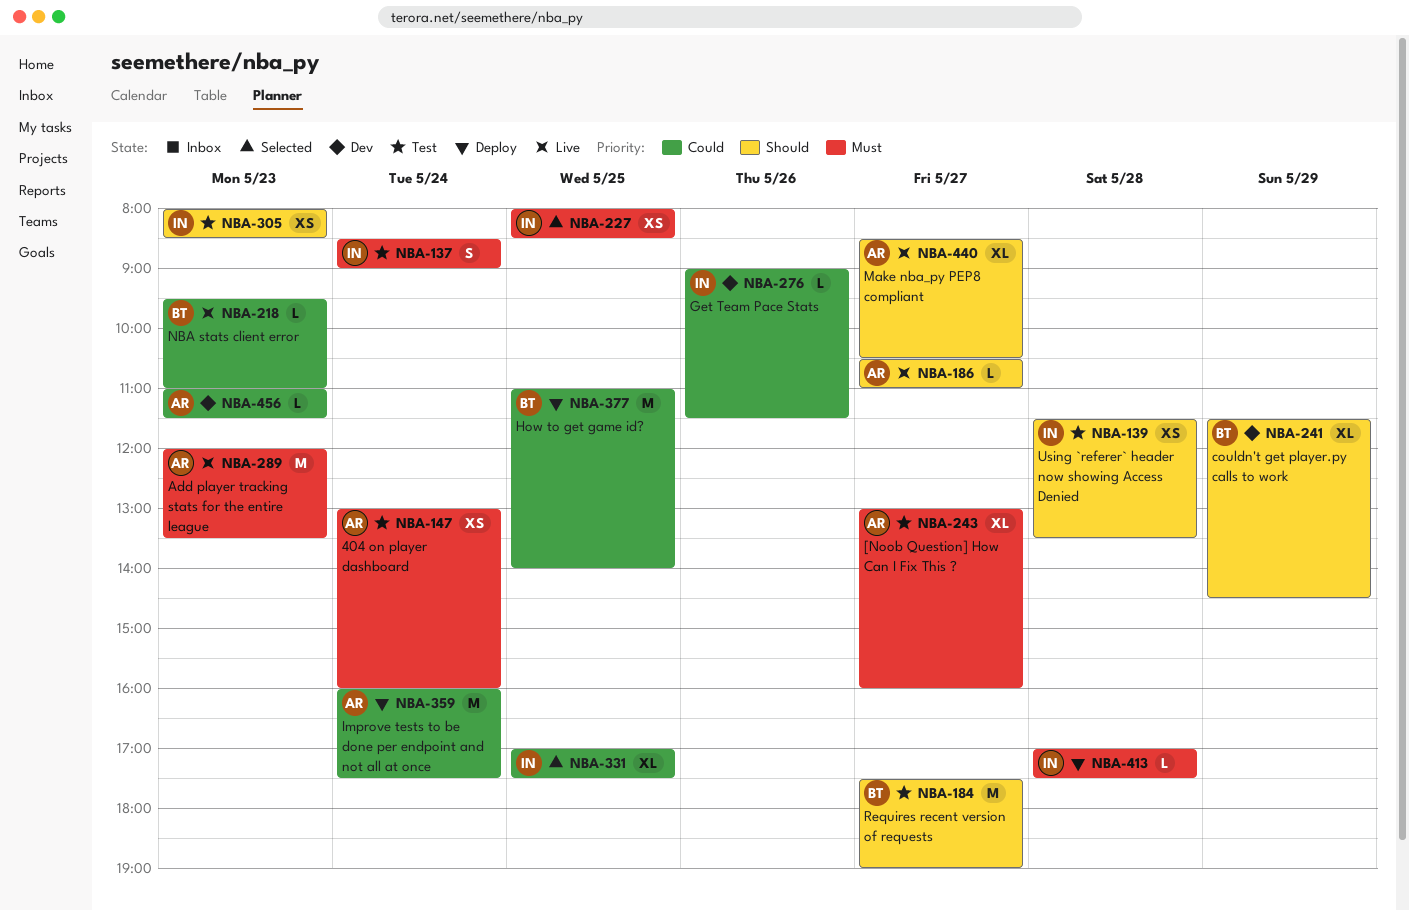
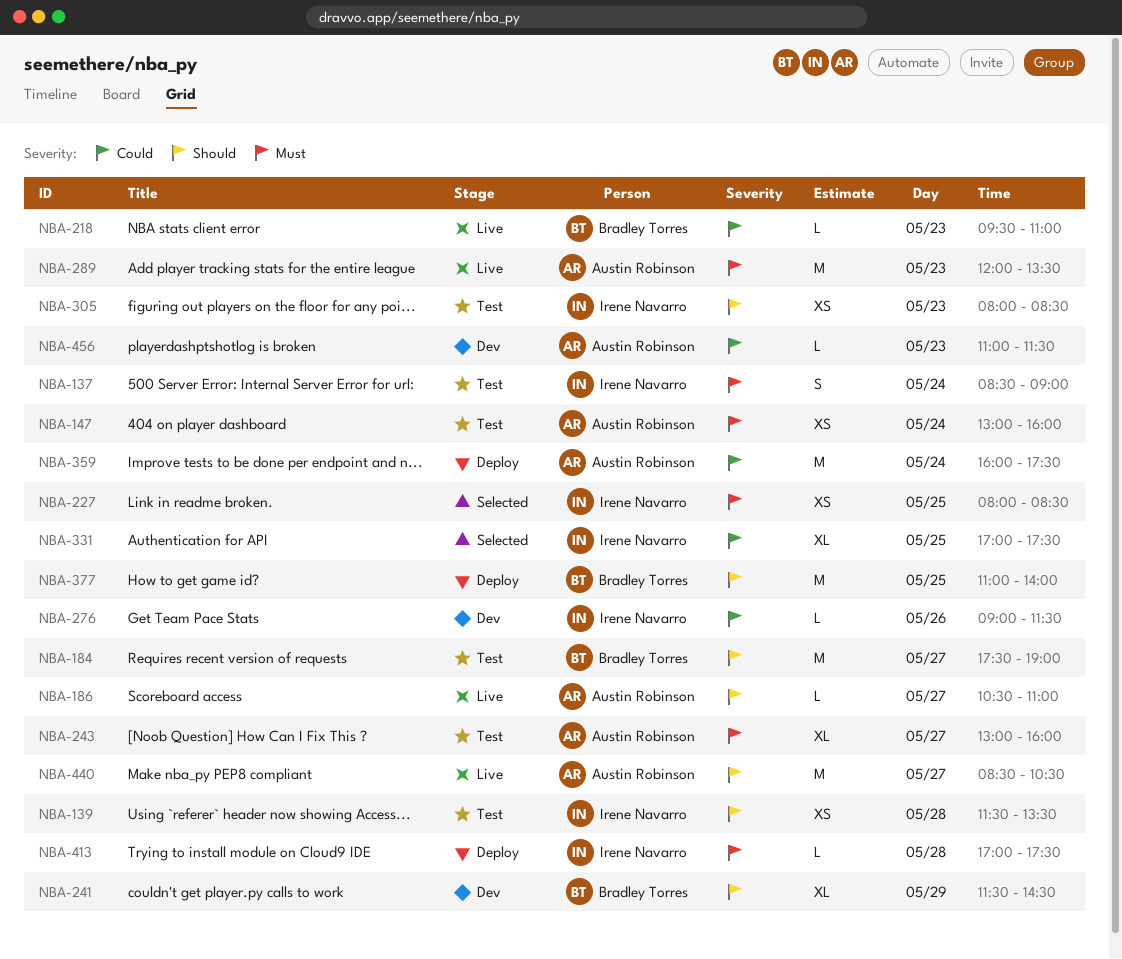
NBA-377, priority: Could -> Should
NBA-440, estimate: XL -> M

